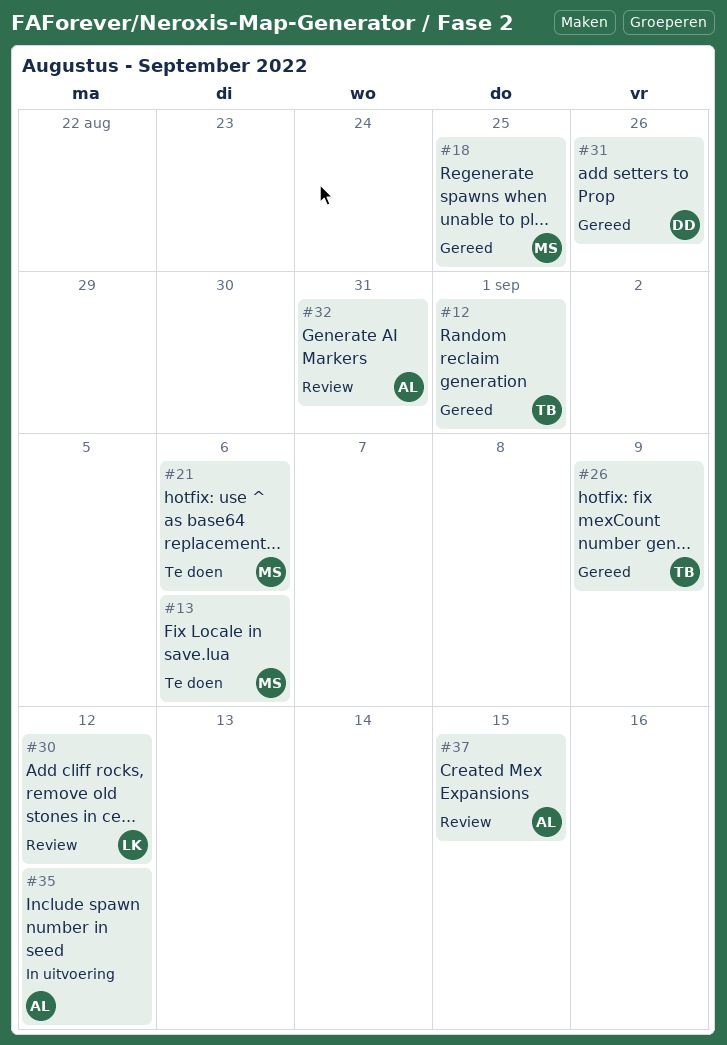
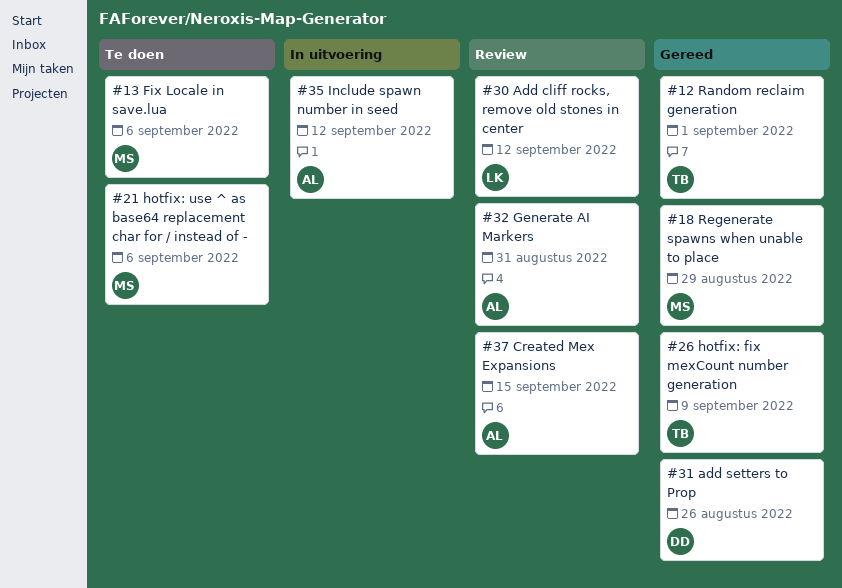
#18, due: Aug 25 -> Aug 29

